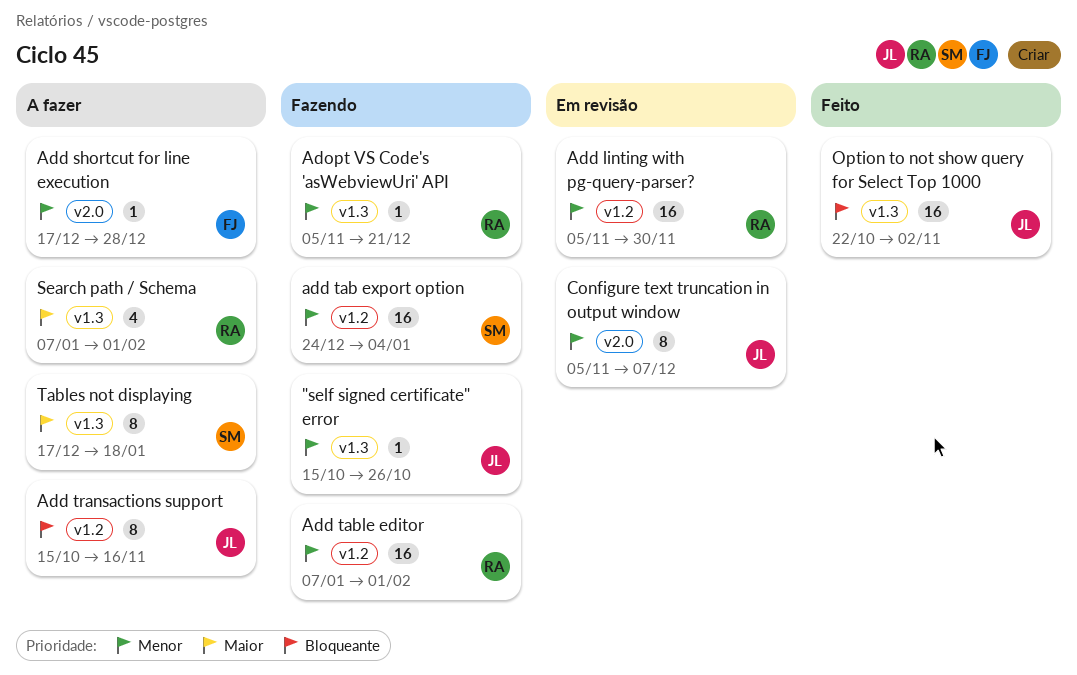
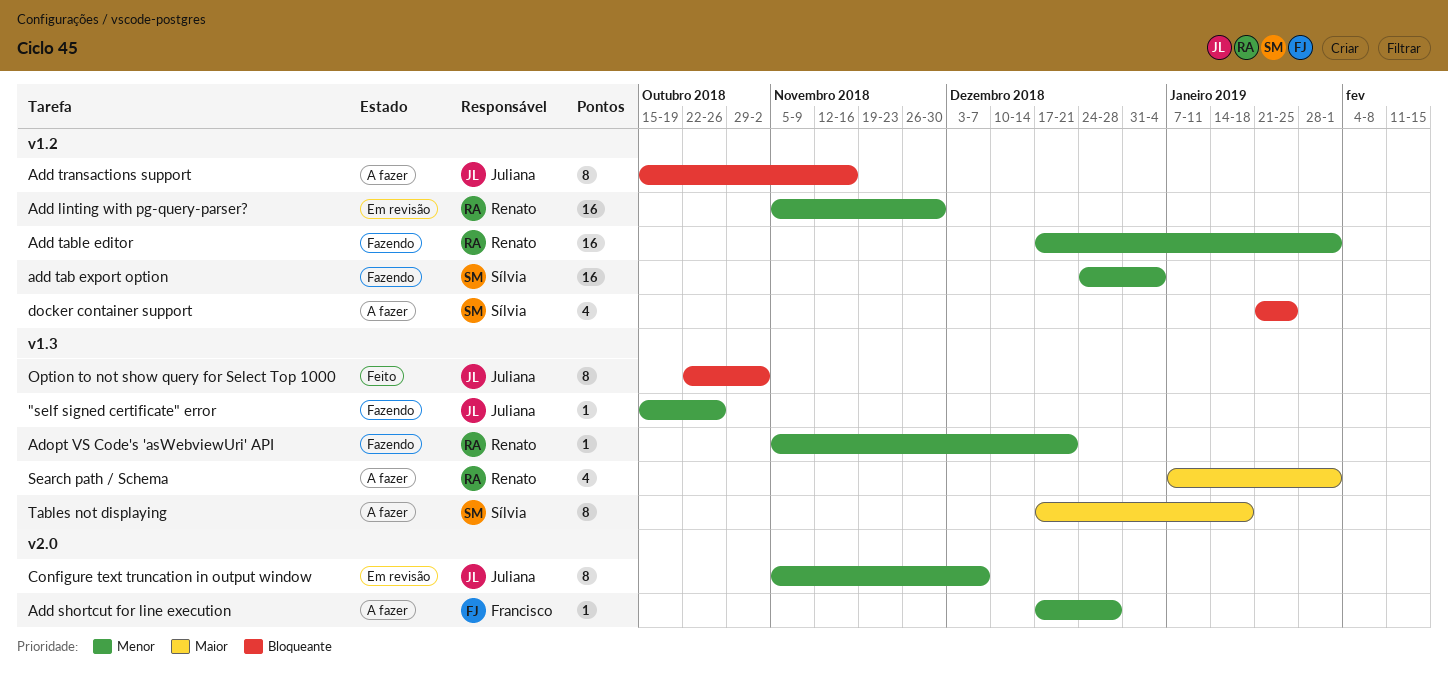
Add table editor, start: Jan 7 -> Dec 17
docker container support: none -> present
Option to not show query for Select Top 1000, estimate: 16 -> 8

